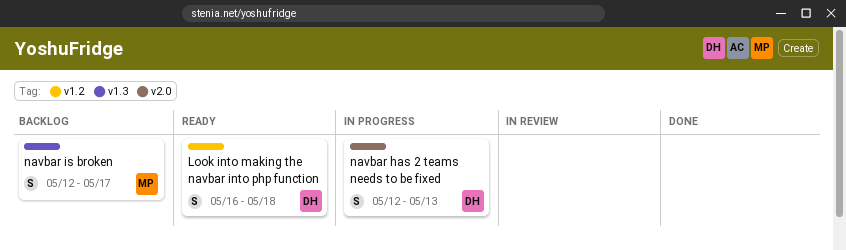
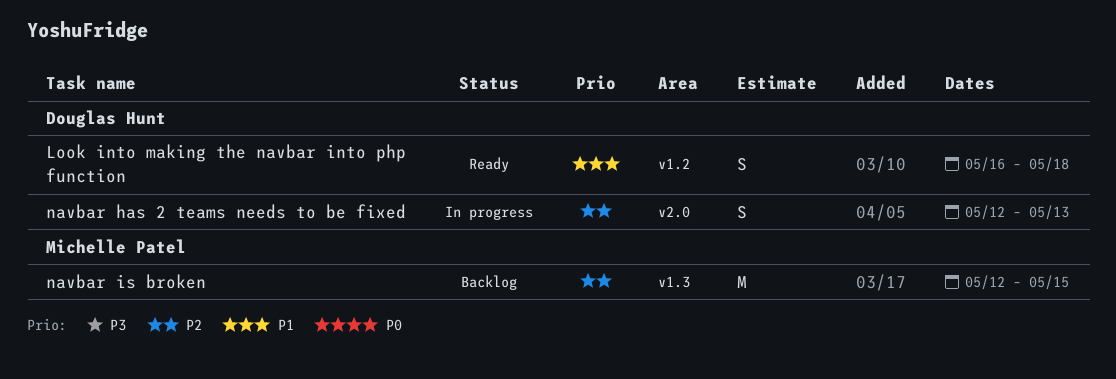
navbar is broken, estimate: S -> M
navbar is broken, due: May 17 -> May 15

